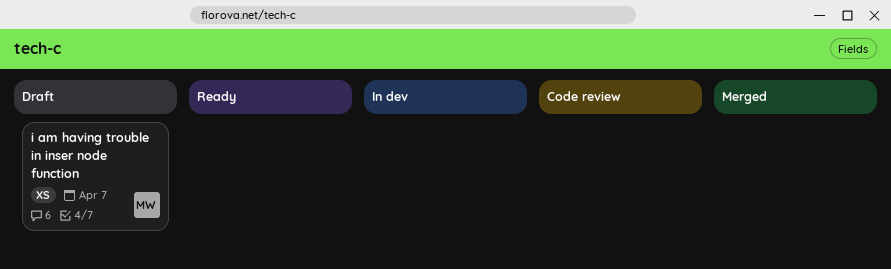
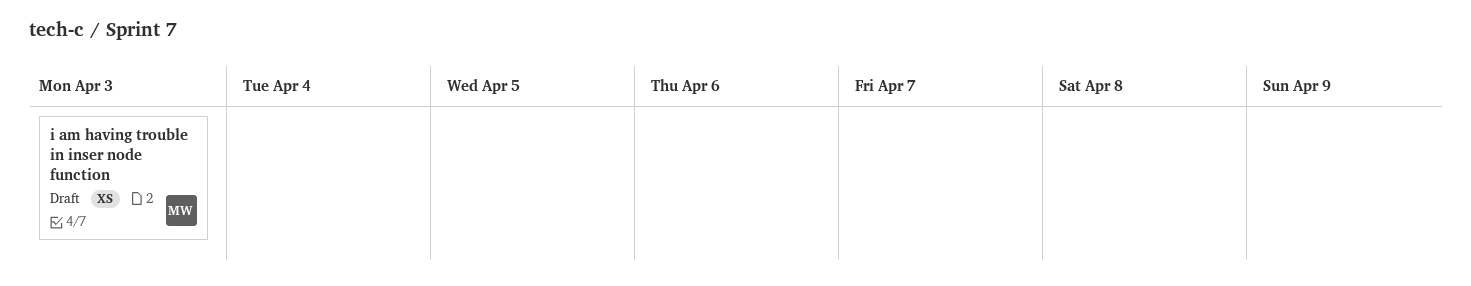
i am having trouble in inser node function, due: Apr 7 -> Apr 3

